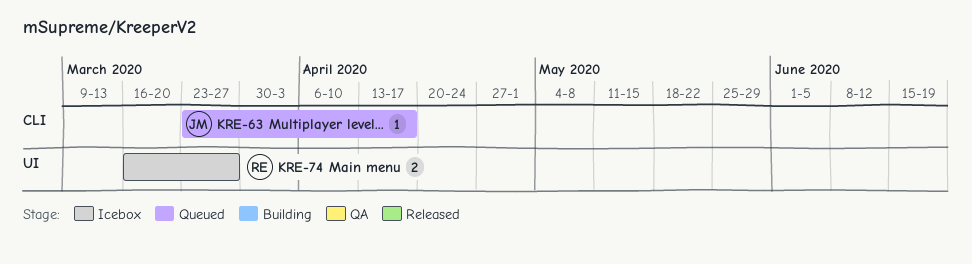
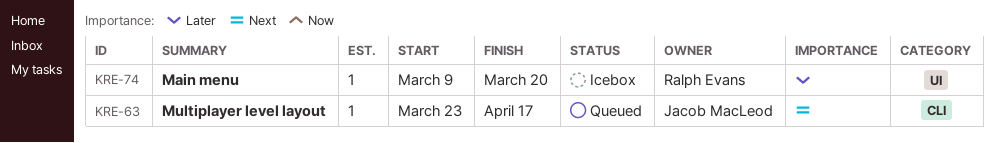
KRE-74, estimate: 2 -> 1
KRE-74, start: Mar 16 -> Mar 9
KRE-74, due: Mar 27 -> Mar 20

